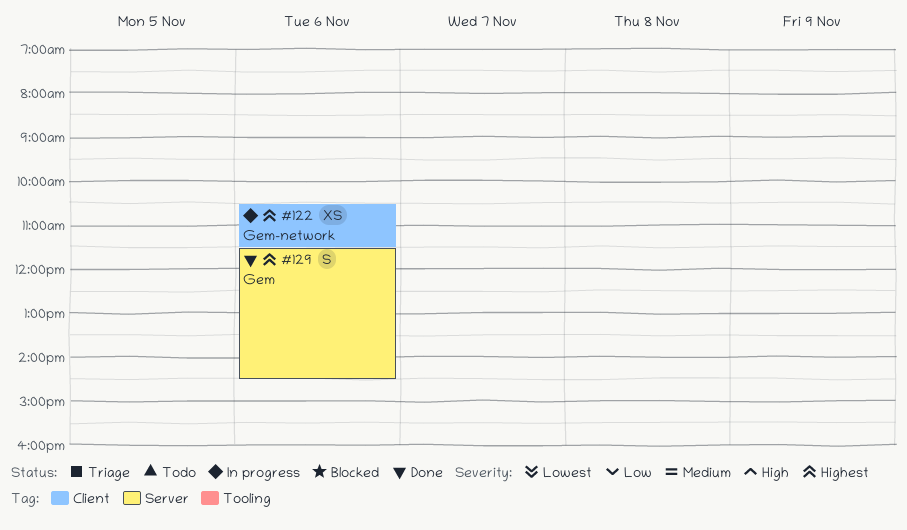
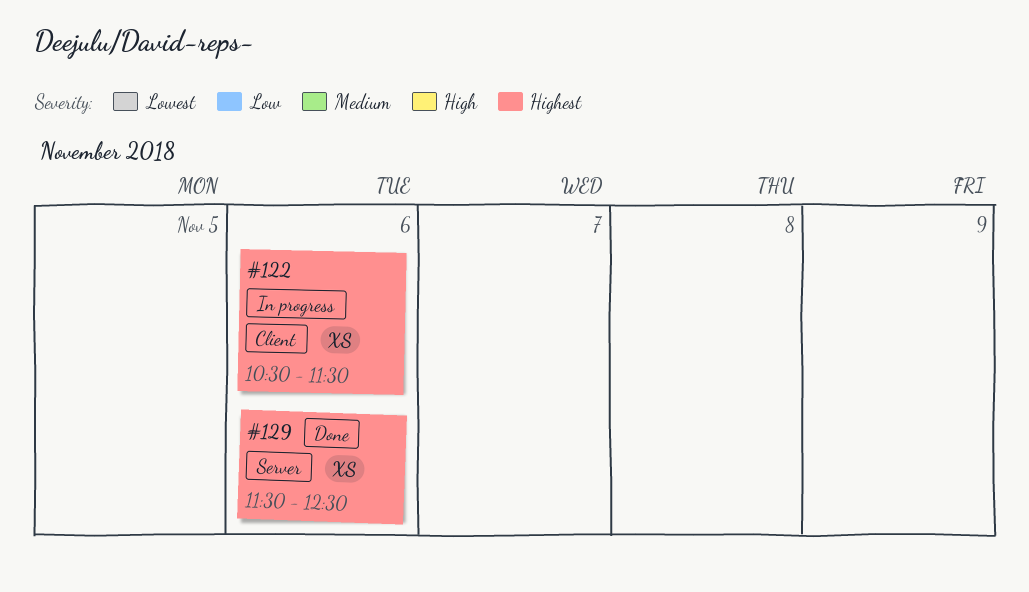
#129, estimate: S -> XS
#129, ends: 14:30 -> 12:30

